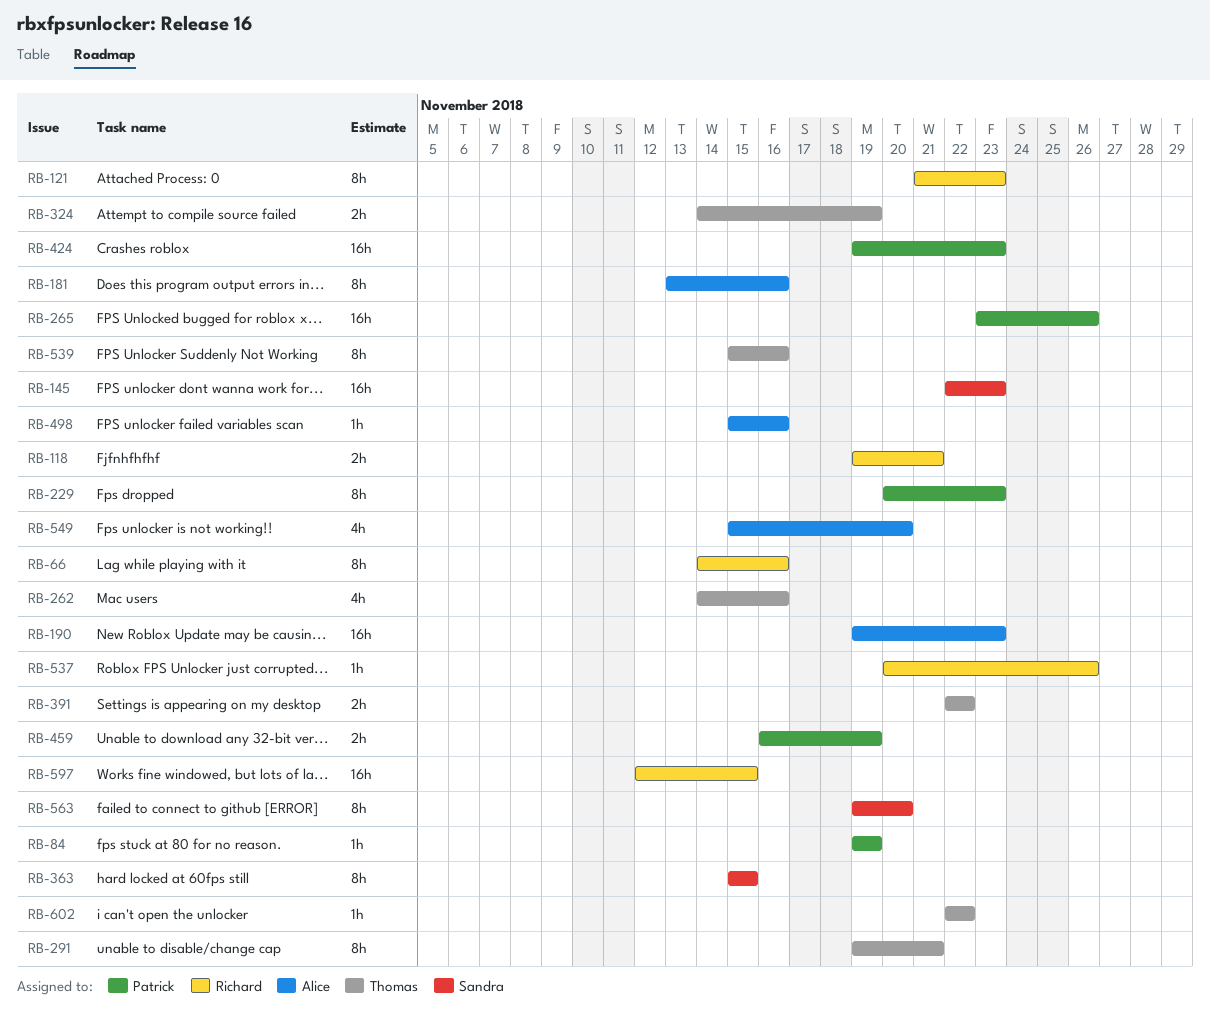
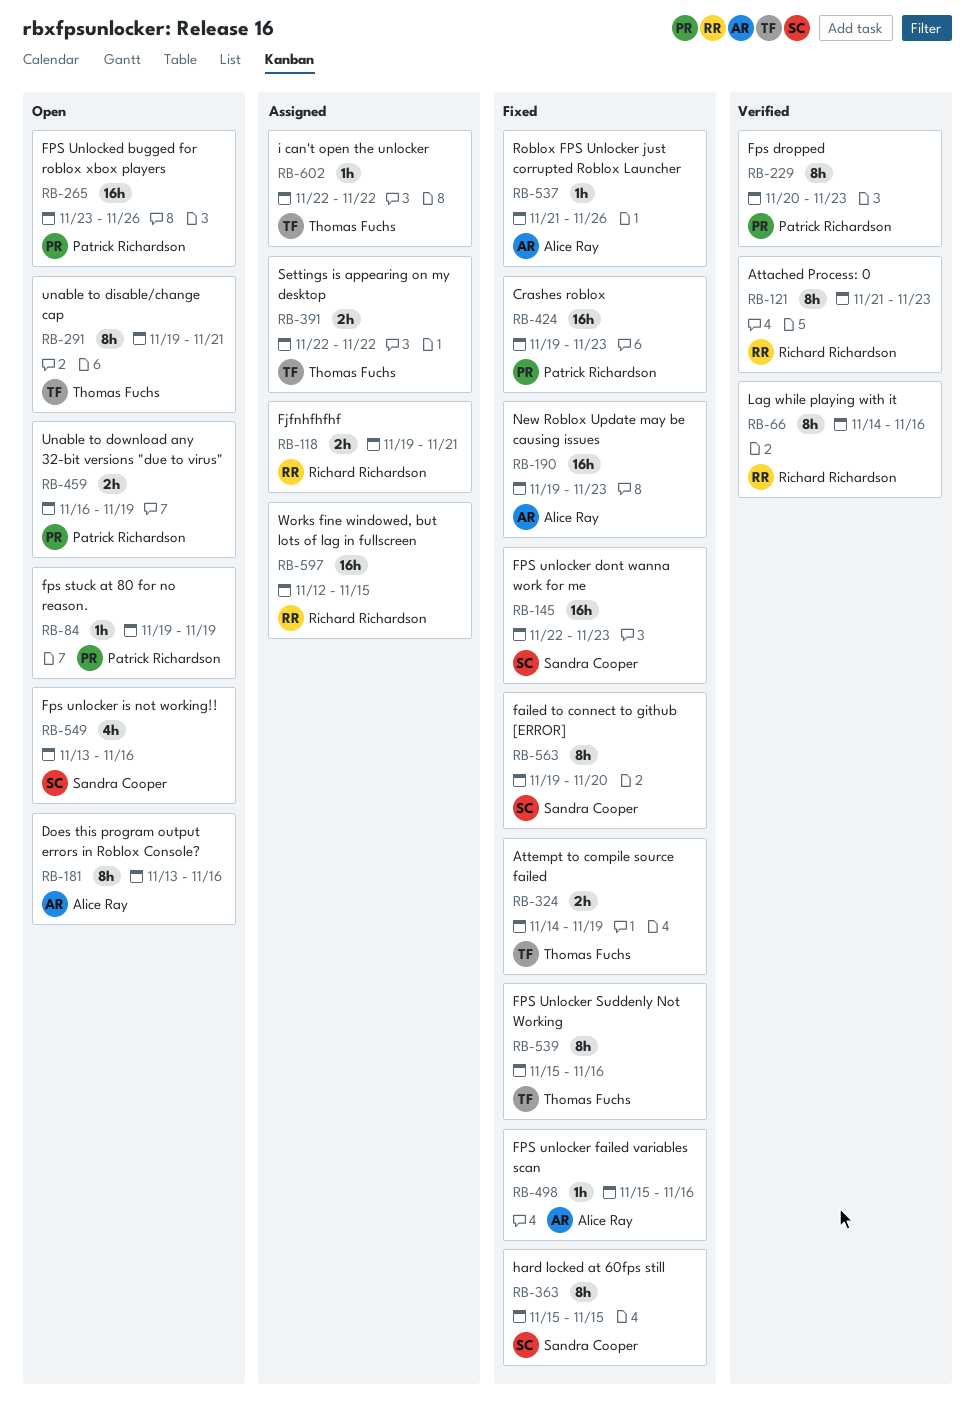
RB-262: present -> none
RB-537, owner: Richard Richardson -> Alice Ray
RB-537, start: Nov 20 -> Nov 21
RB-549, owner: Alice Ray -> Sandra Cooper
RB-549, start: Nov 15 -> Nov 13
RB-549, due: Nov 20 -> Nov 16

